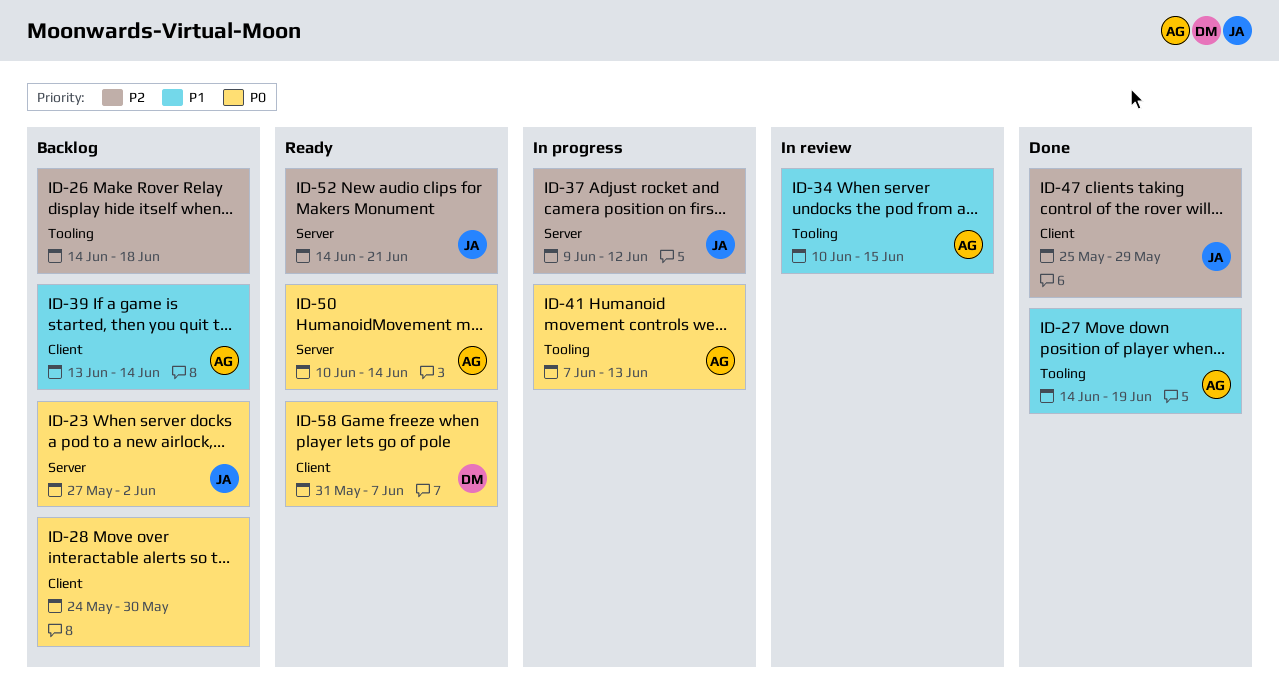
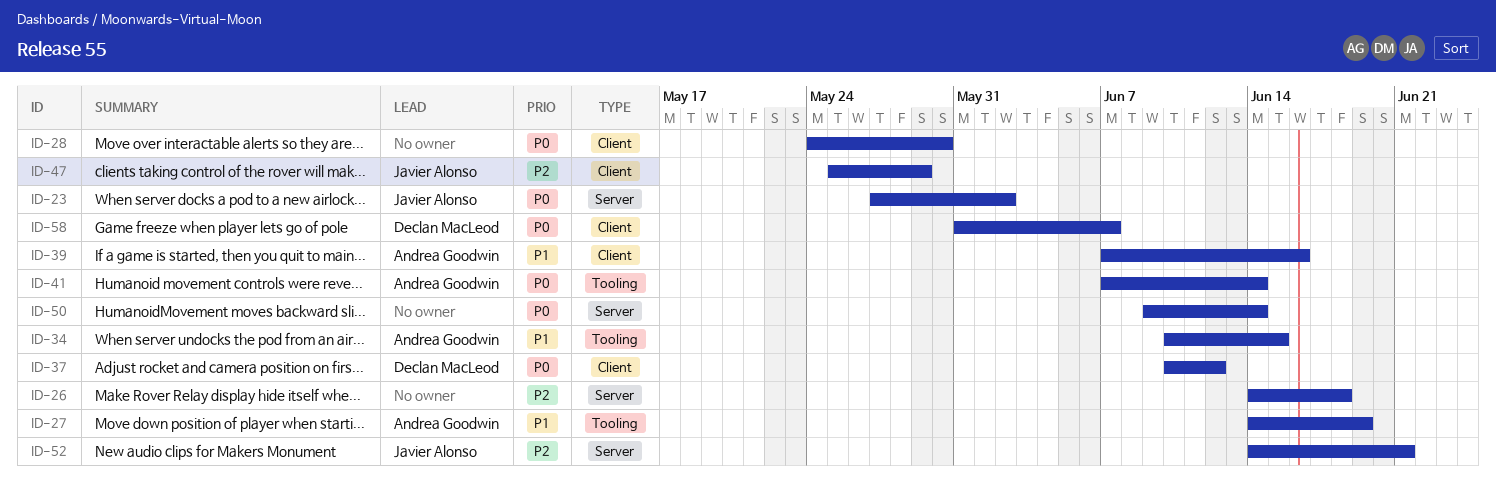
ID-26, label: Tooling -> Server
ID-37, owner: Javier Alonso -> Declan MacLeod
ID-37, priority: P2 -> P0
ID-37, label: Server -> Client
ID-37, start: Jun 9 -> Jun 10
ID-39, start: Jun 13 -> Jun 7
ID-39, due: Jun 14 -> Jun 16
ID-41, due: Jun 13 -> Jun 14
ID-50, owner: Andrea Goodwin -> none
ID-50, start: Jun 10 -> Jun 9

